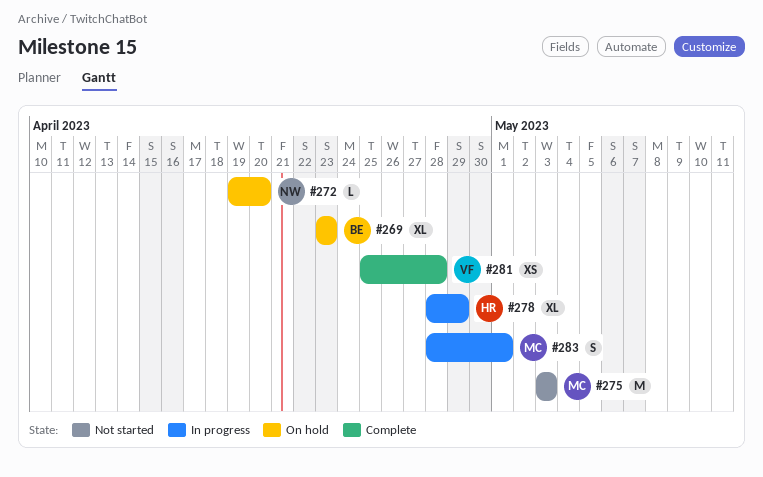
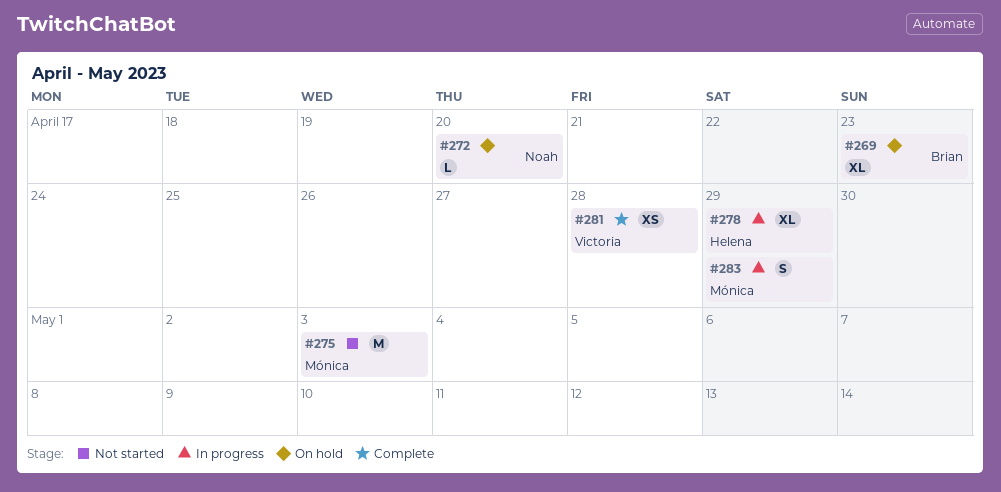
#283, due: May 1 -> Apr 29

